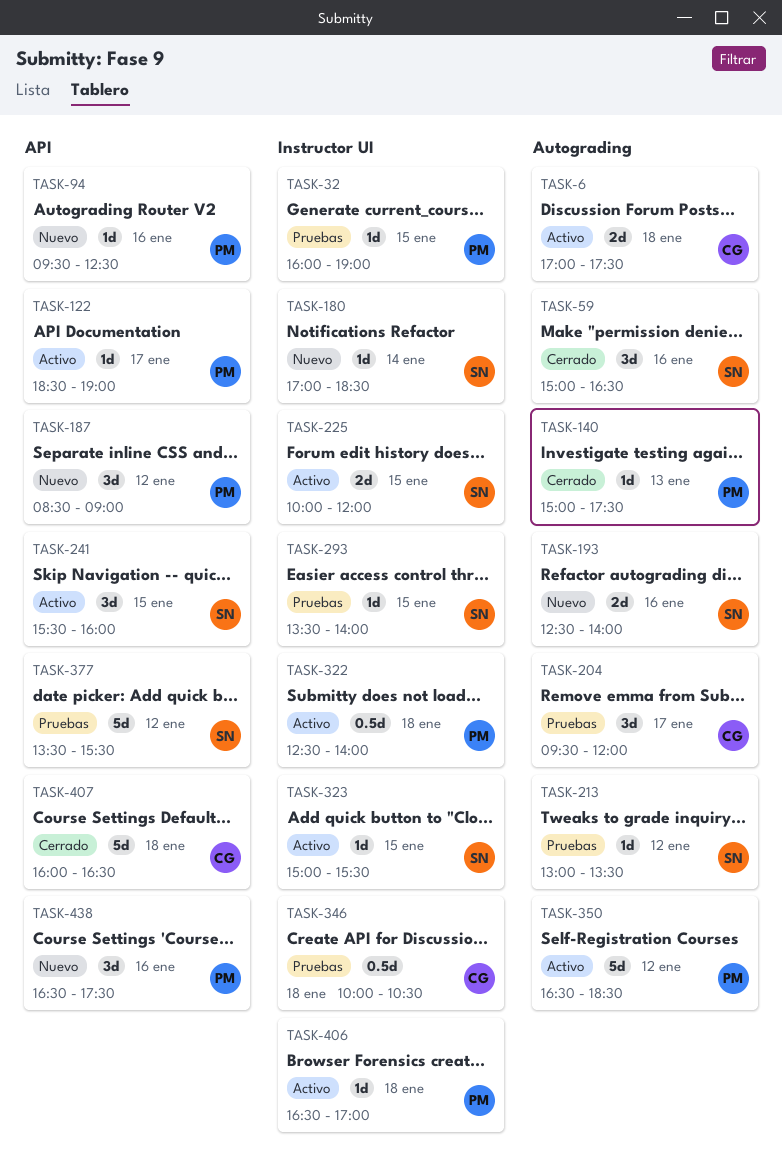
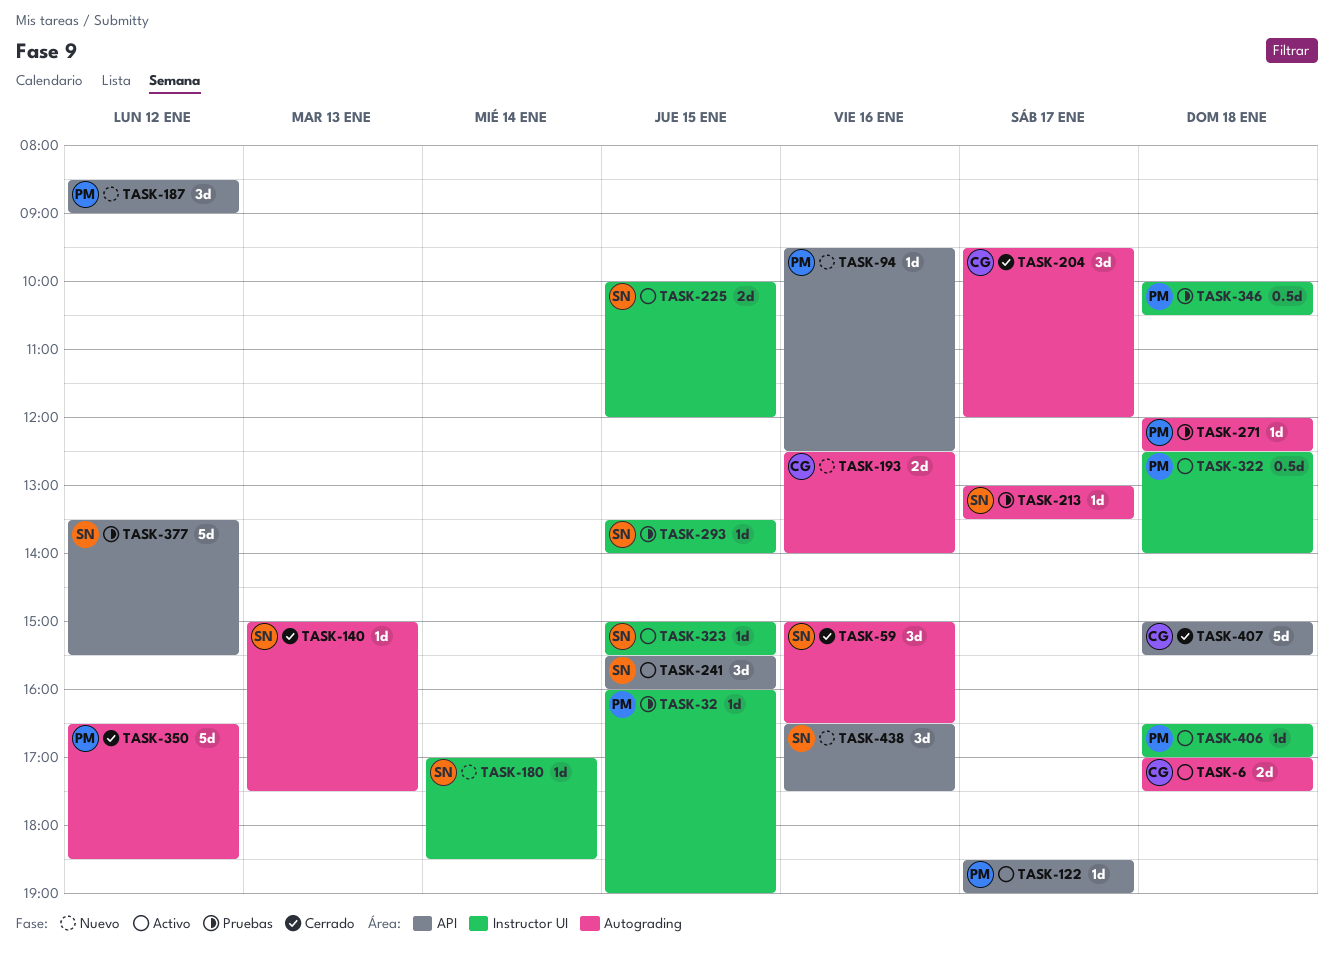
TASK-140, owner: PM -> SN
TASK-193, owner: SN -> CG
TASK-204, status: Pruebas -> Cerrado
TASK-213, day: Jan 12 -> Jan 17
TASK-271: none -> present
TASK-346, owner: CG -> PM
TASK-350, status: Activo -> Cerrado
TASK-407, begins: 16:00 -> 15:00
TASK-407, ends: 16:30 -> 15:30
TASK-438, owner: PM -> SN

